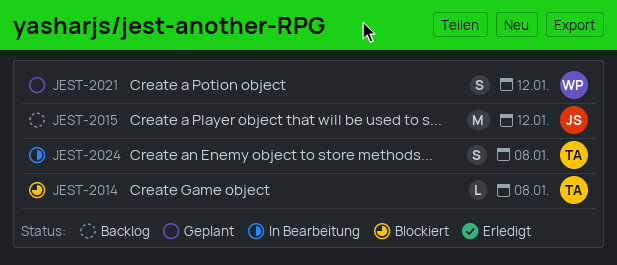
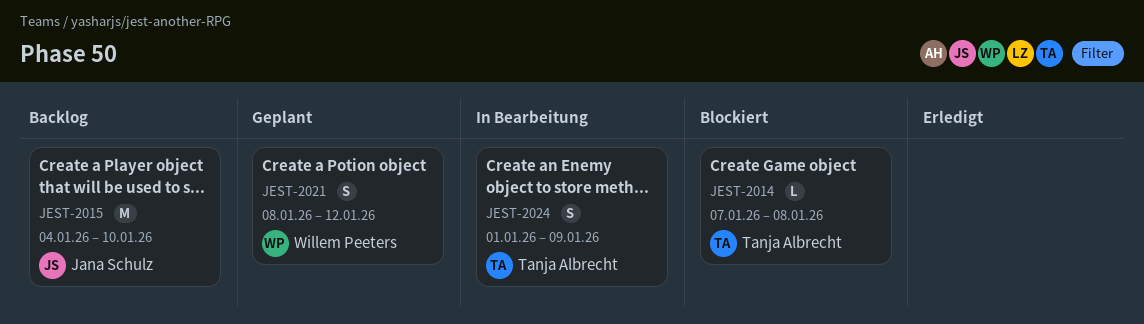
JEST-2015, due: Jan 12 -> Jan 10
JEST-2024, due: Jan 8 -> Jan 9

